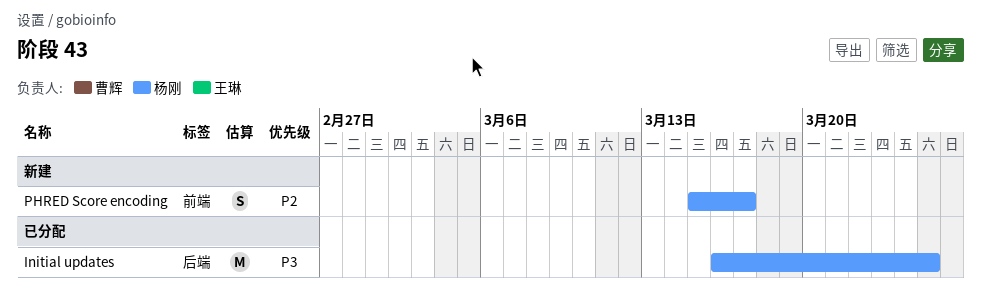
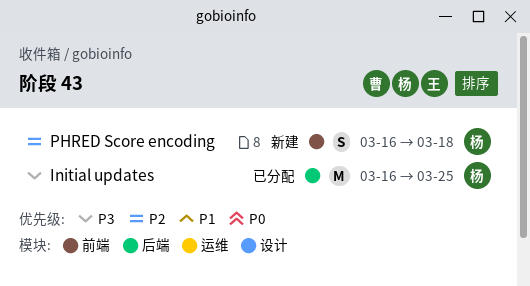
PHRED Score encoding, start: Mar 15 -> Mar 16
PHRED Score encoding, due: Mar 17 -> Mar 18

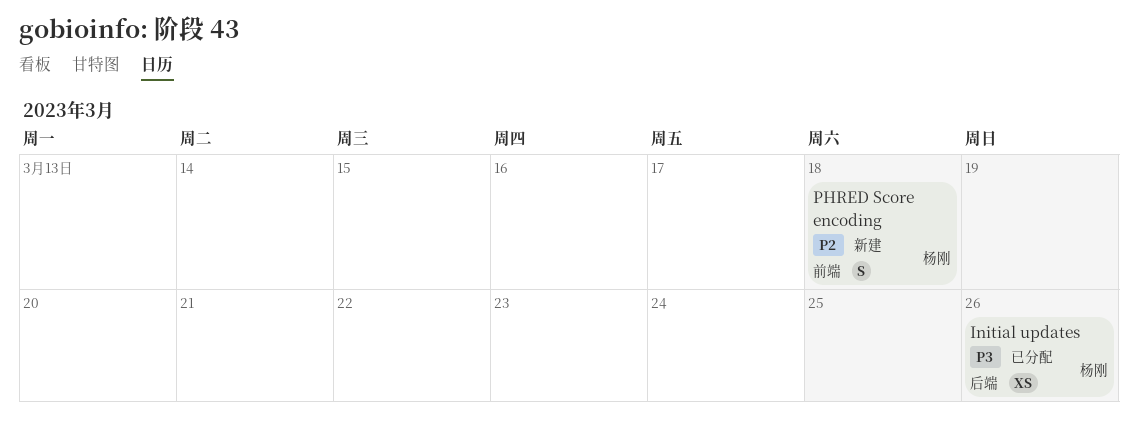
Initial updates, estimate: M -> XS
Initial updates, due: Mar 25 -> Mar 26

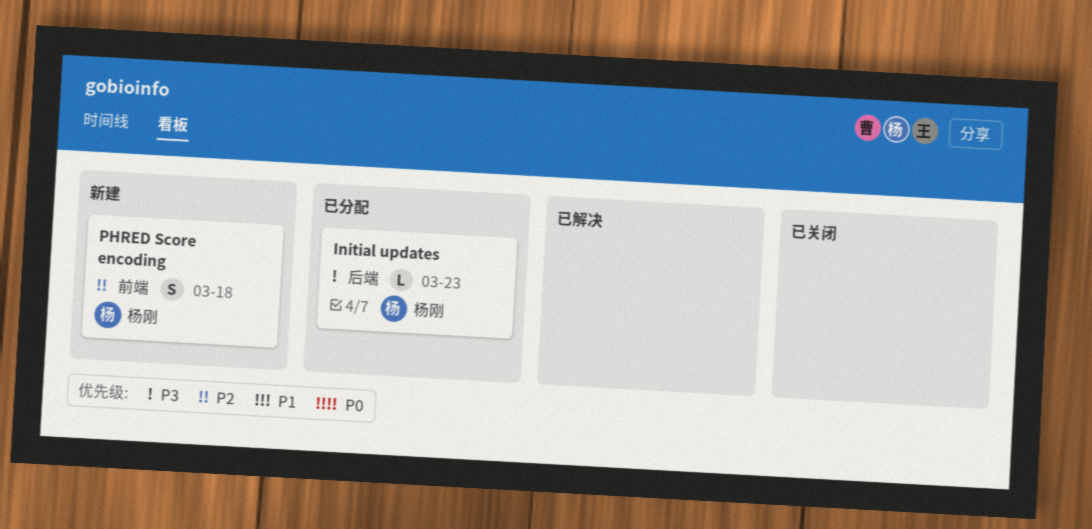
Initial updates, estimate: XS -> L
Initial updates, due: Mar 26 -> Mar 23

